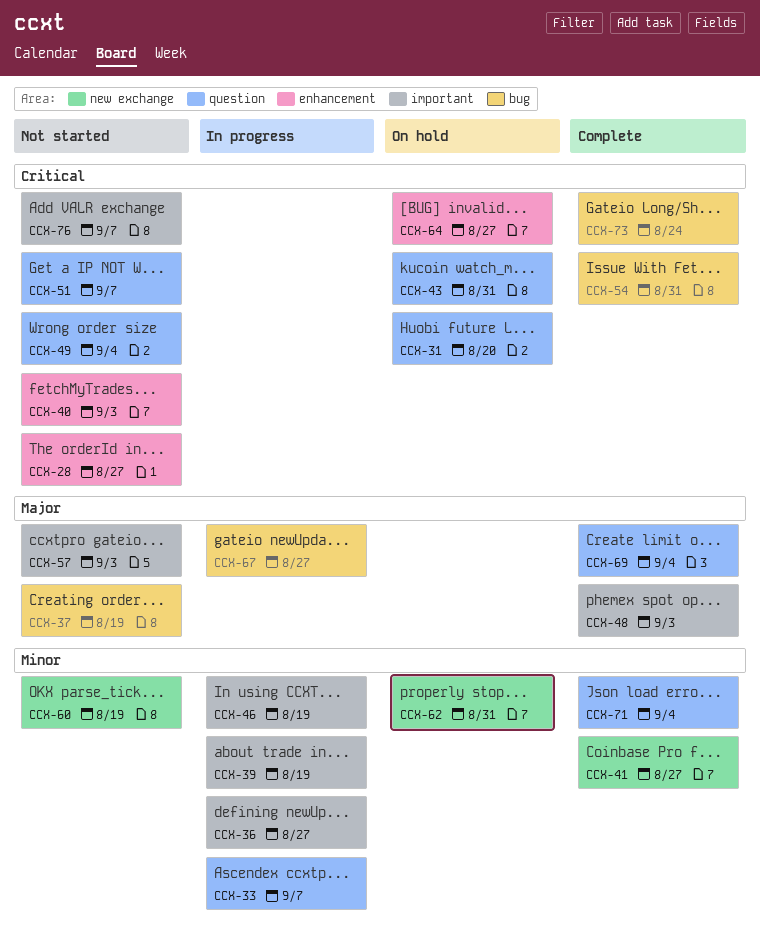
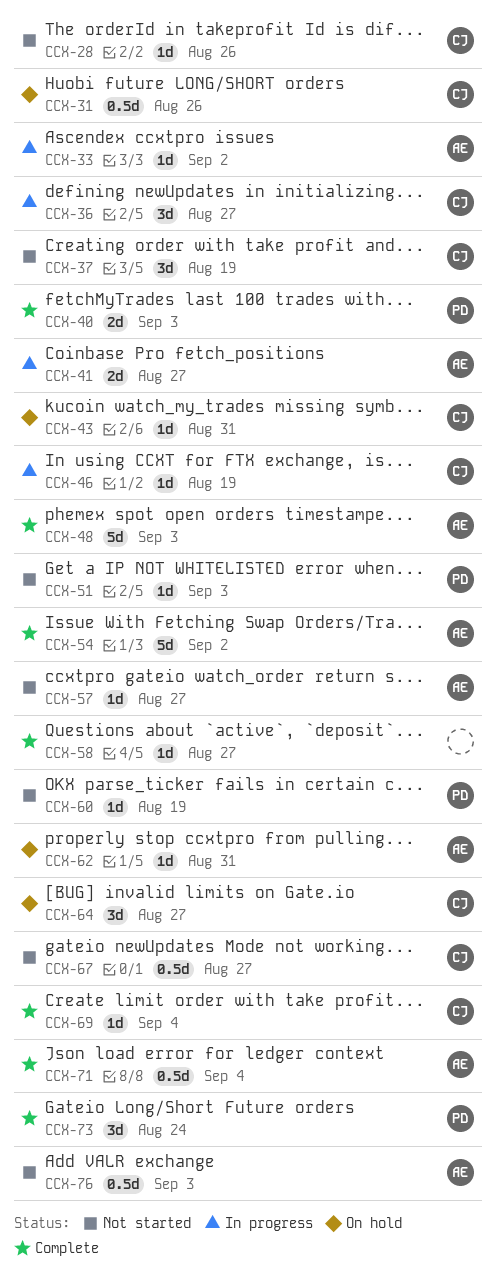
CCX-28, due: Aug 27 -> Aug 26
CCX-31, due: Aug 20 -> Aug 26
CCX-33, due: Sep 7 -> Sep 2
CCX-39: present -> none
CCX-40, status: Not started -> Complete
CCX-41, status: Complete -> In progress
CCX-49: present -> none
CCX-51, due: Sep 7 -> Sep 3
CCX-54, due: Aug 31 -> Sep 2
CCX-57, due: Sep 3 -> Aug 27
CCX-58: none -> present
CCX-67, status: In progress -> Not started
CCX-76, due: Sep 7 -> Sep 3

